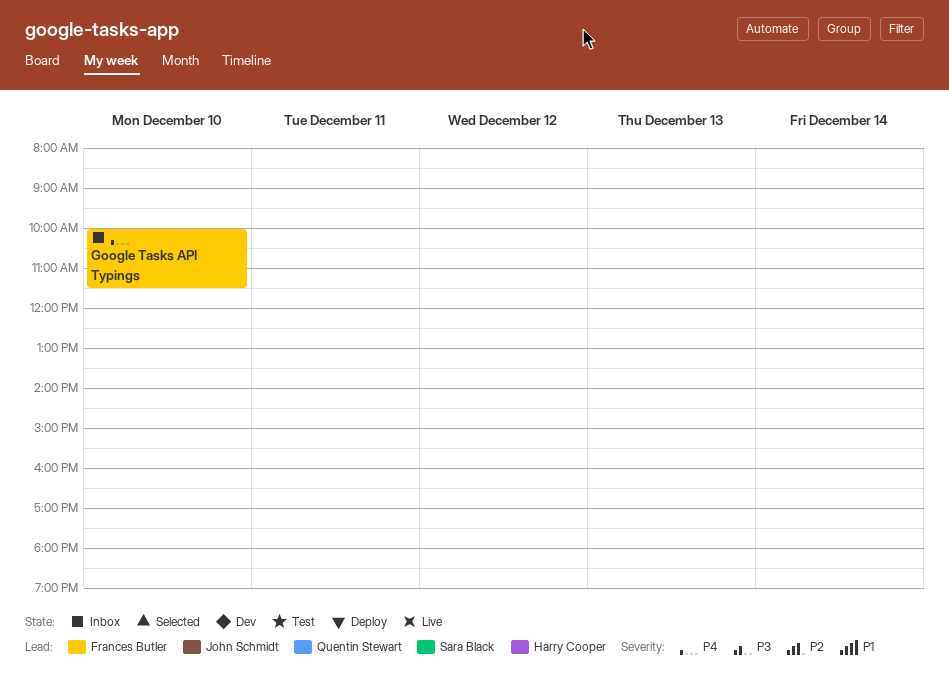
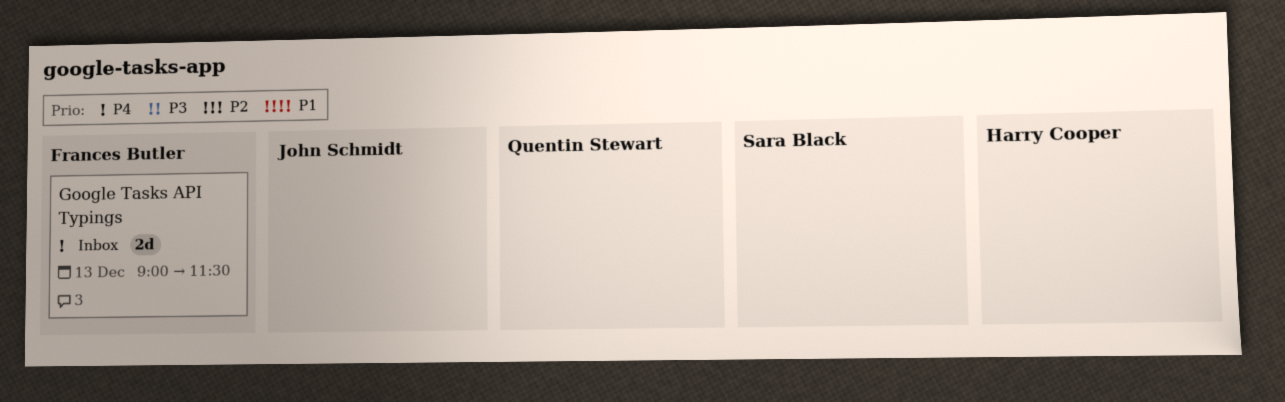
Google Tasks API Typings, day: Dec 10 -> Dec 13
Google Tasks API Typings, begins: 10:00 -> 09:00

